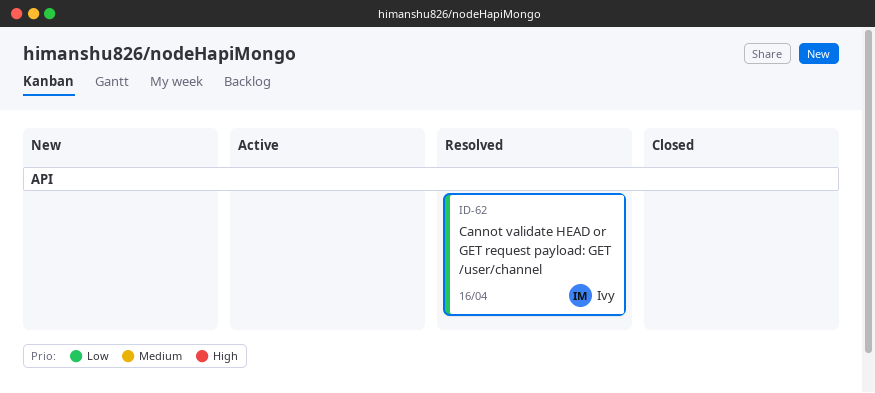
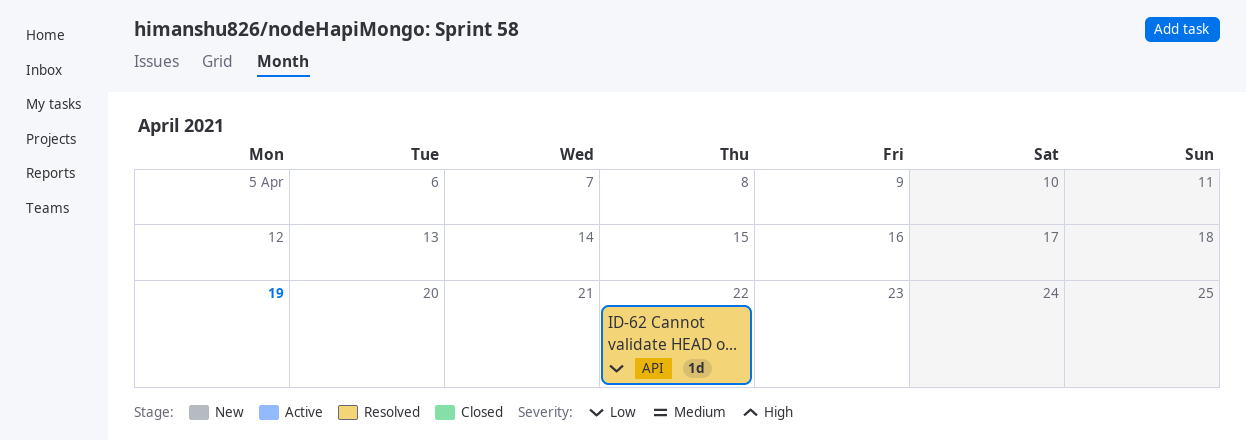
ID-62, due: Apr 16 -> Apr 22

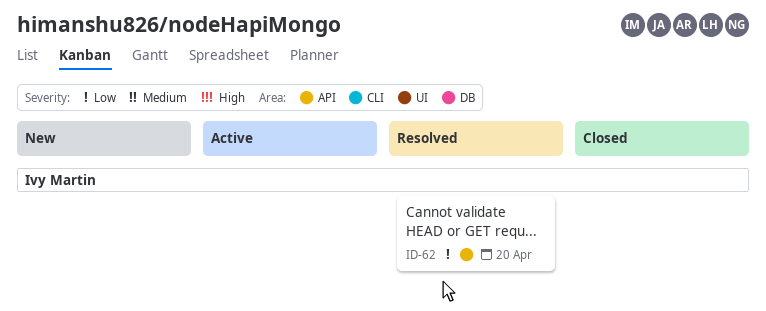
ID-62, due: Apr 22 -> Apr 20

